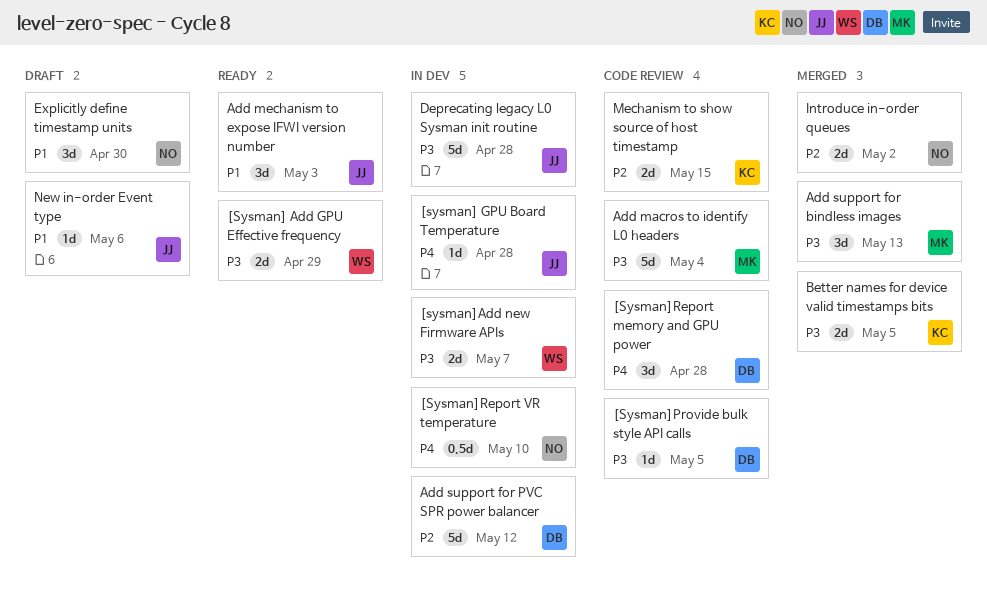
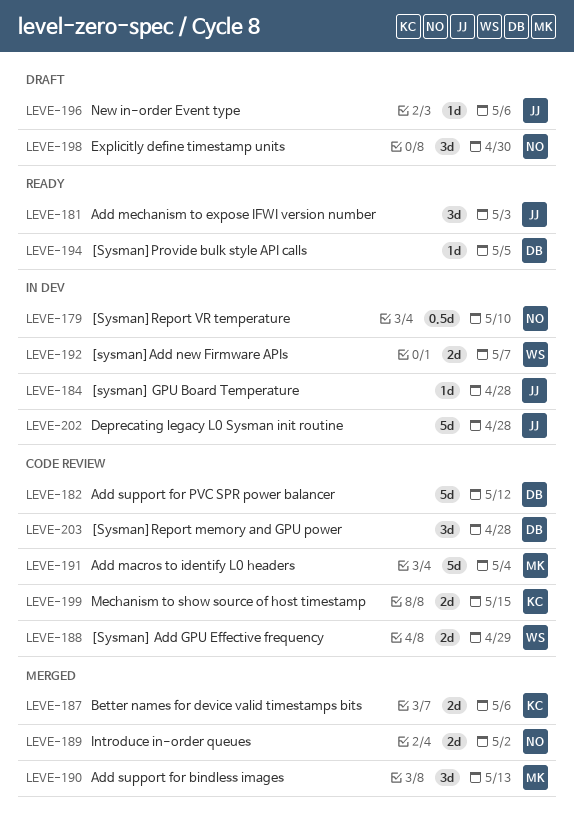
[Sysman] Add GPU Effective frequency, status: Ready -> Code review
[Sysman]Provide bulk style API calls, status: Code review -> Ready
Add support for PVC SPR power balancer, status: In dev -> Code review
Better names for device valid timestamps bits, due: May 5 -> May 6

